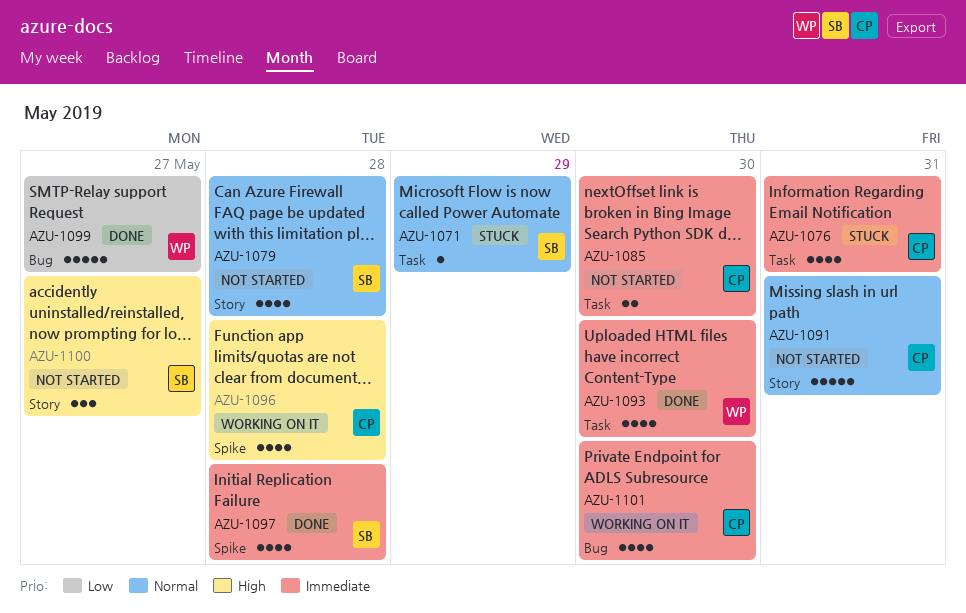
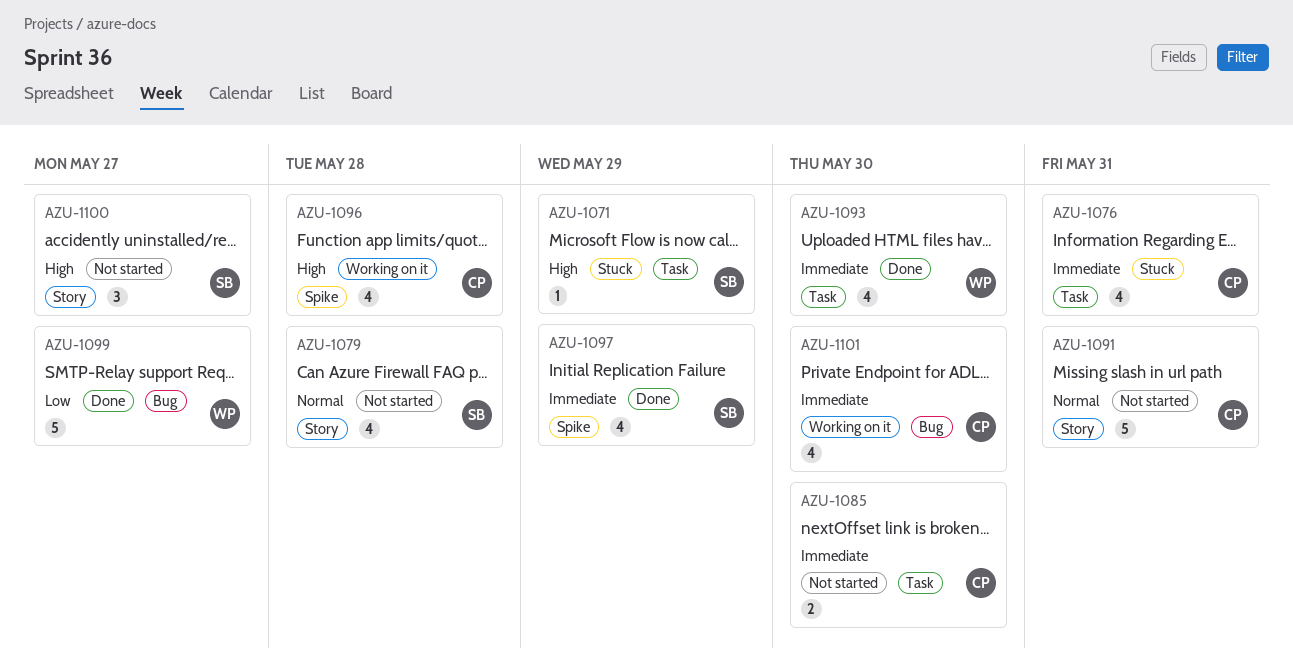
AZU-1071, priority: Normal -> High
AZU-1097, due: May 28 -> May 29

